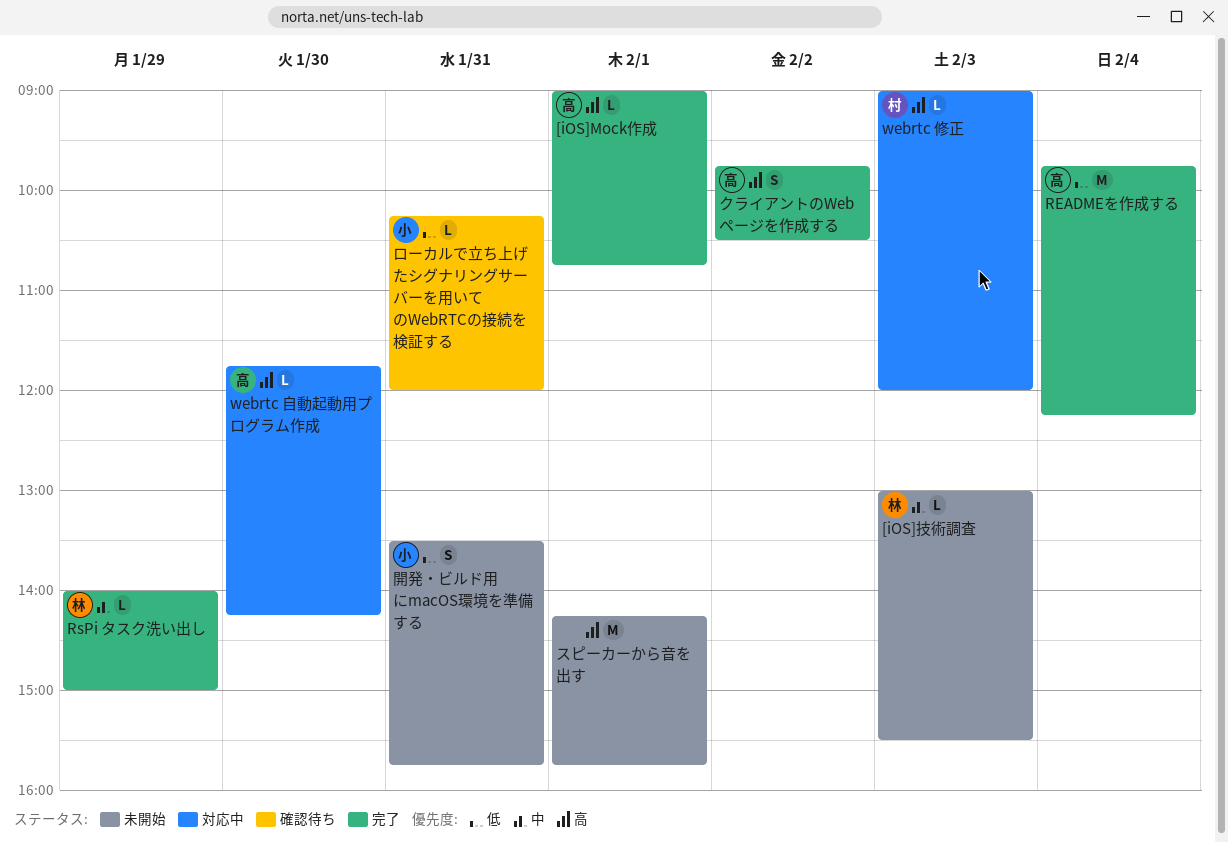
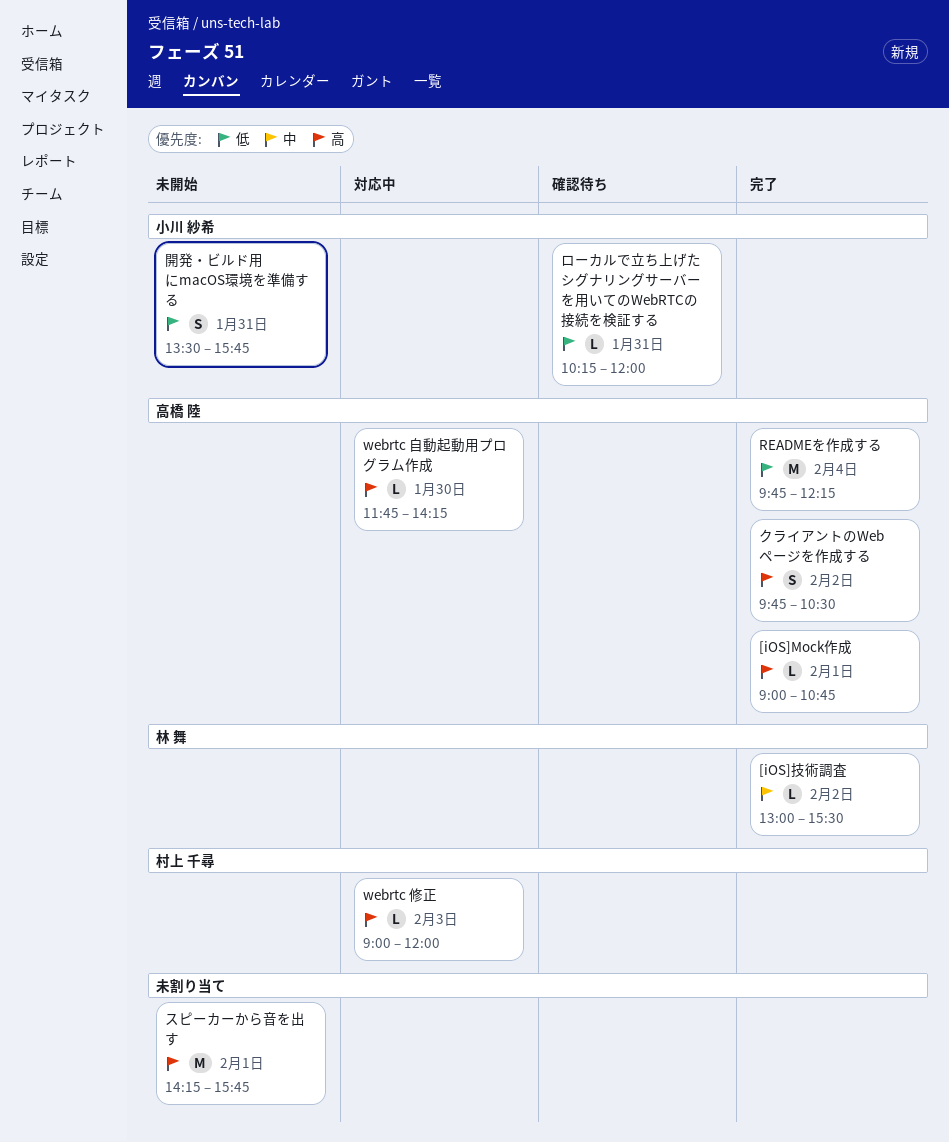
[iOS]技術調査, status: 未開始 -> 完了
[iOS]技術調査, day: Feb 3 -> Feb 2
RsPi タスク洗い出し: present -> none

